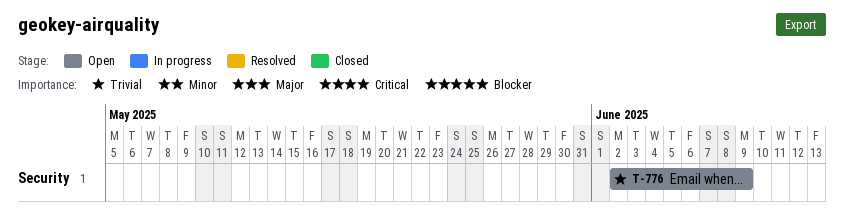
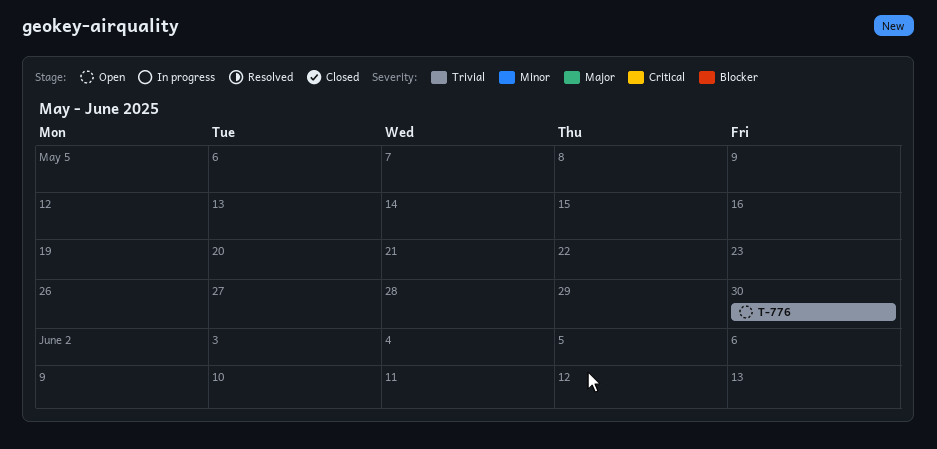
T-776, start: Jun 2 -> May 30
T-776, due: Jun 9 -> May 30

